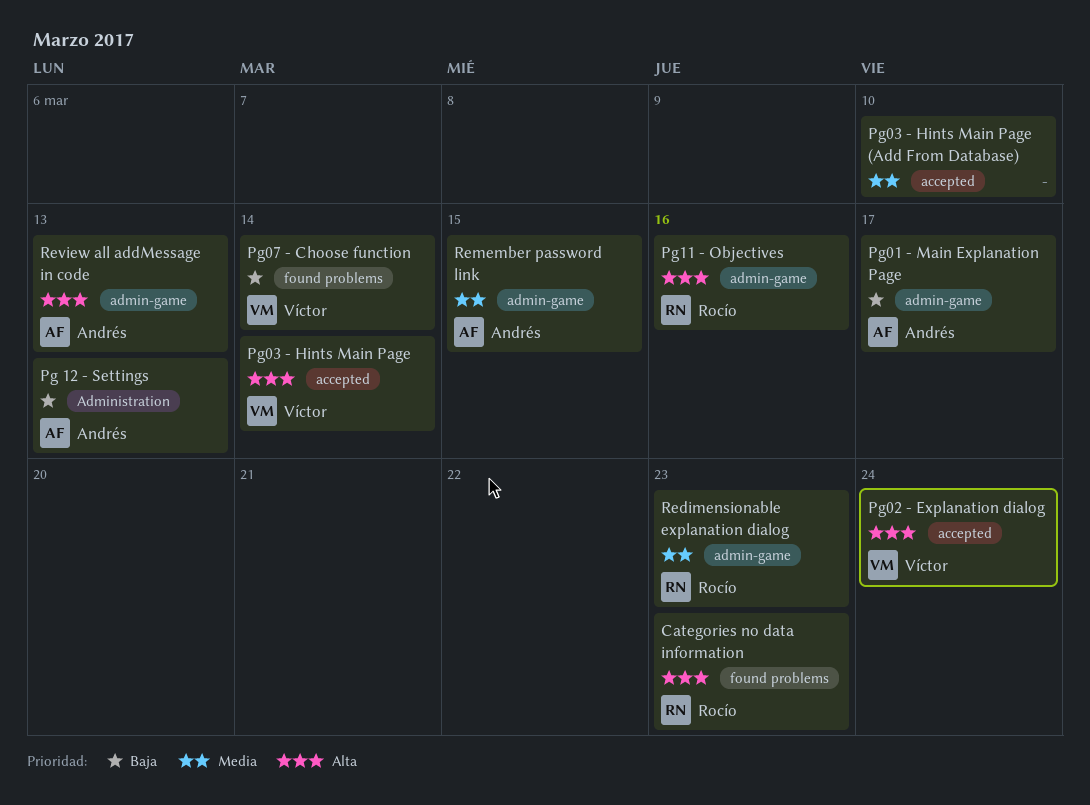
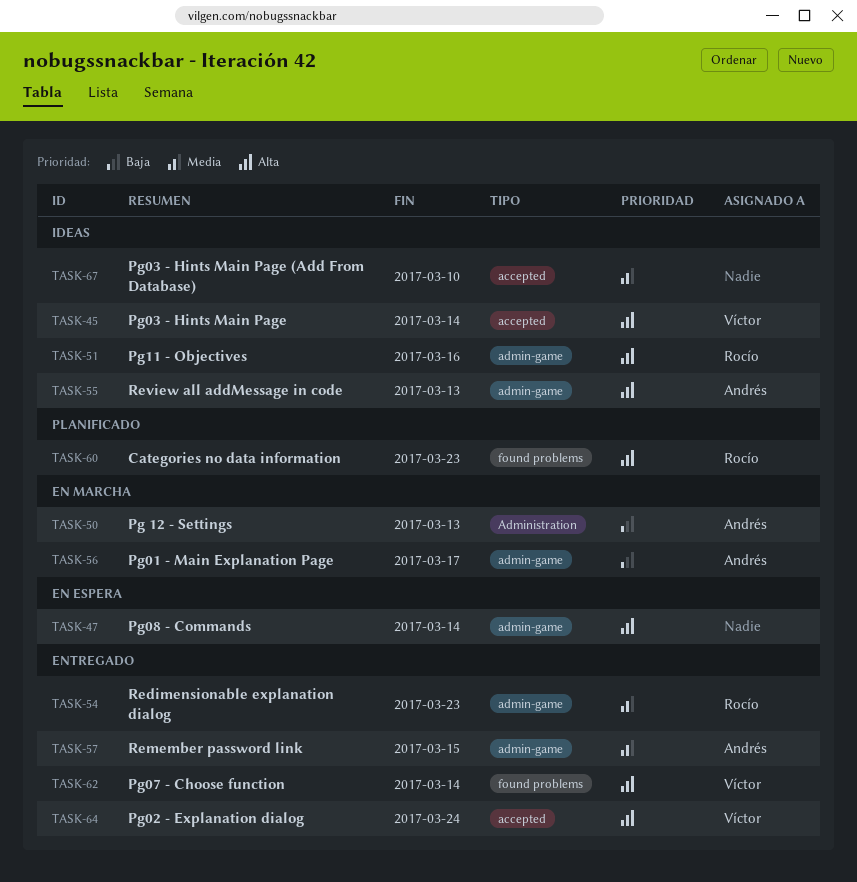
Pg07 - Choose function, priority: Baja -> Alta
Pg08 - Commands: none -> present

